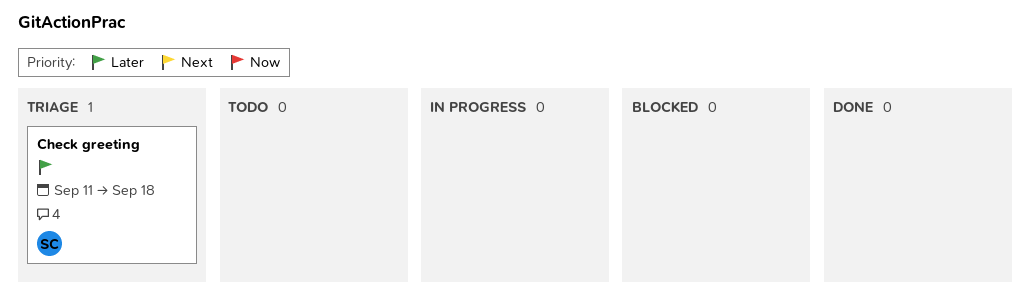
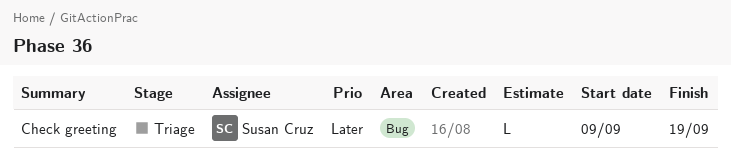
Check greeting, start: Sep 11 -> Sep 9
Check greeting, due: Sep 18 -> Sep 19

